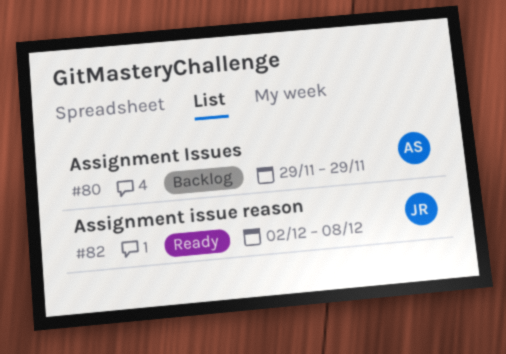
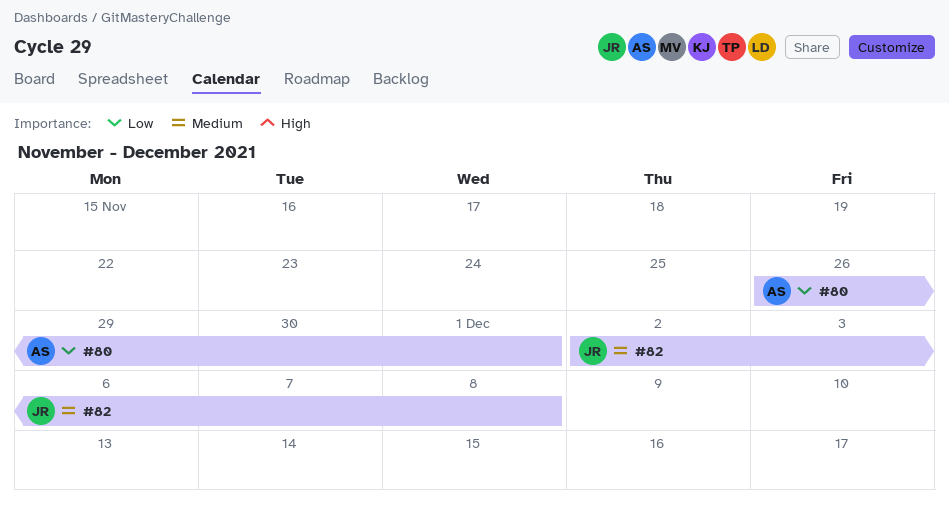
#80, start: Nov 29 -> Nov 26
#80, due: Nov 29 -> Dec 1

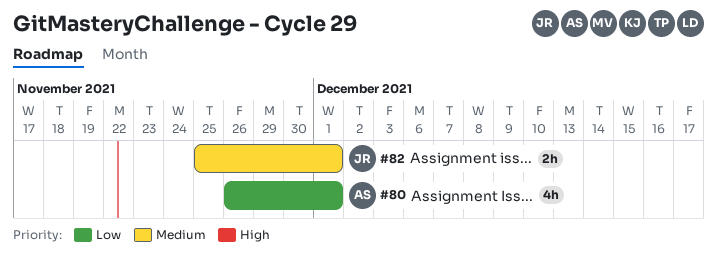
#82, start: Dec 2 -> Nov 25
#82, due: Dec 8 -> Dec 1

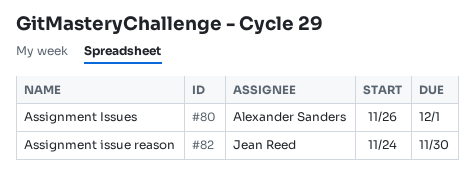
#82, start: Nov 25 -> Nov 24
#82, due: Dec 1 -> Nov 30

